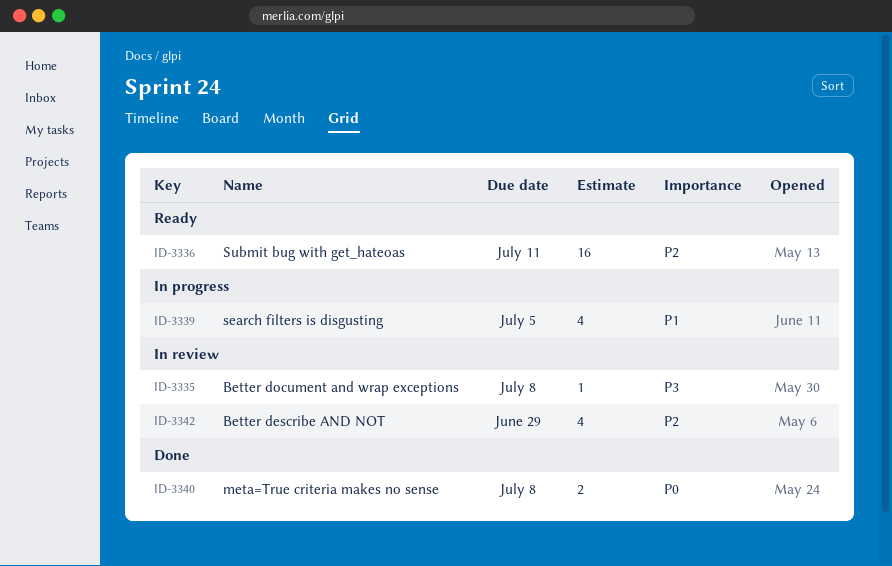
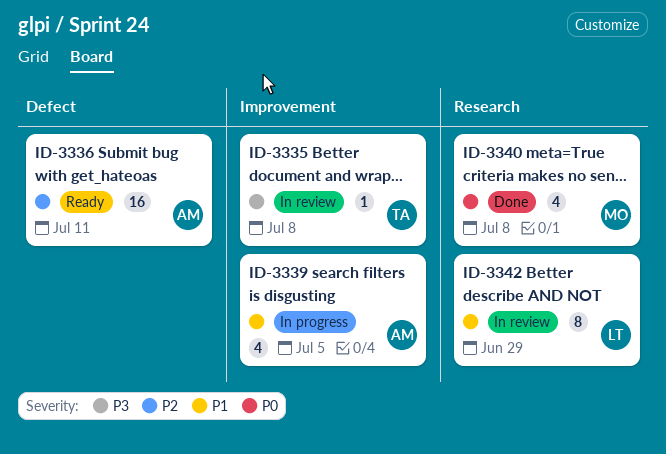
ID-3340, estimate: 2 -> 4
ID-3342, priority: P2 -> P1
ID-3342, estimate: 4 -> 8

